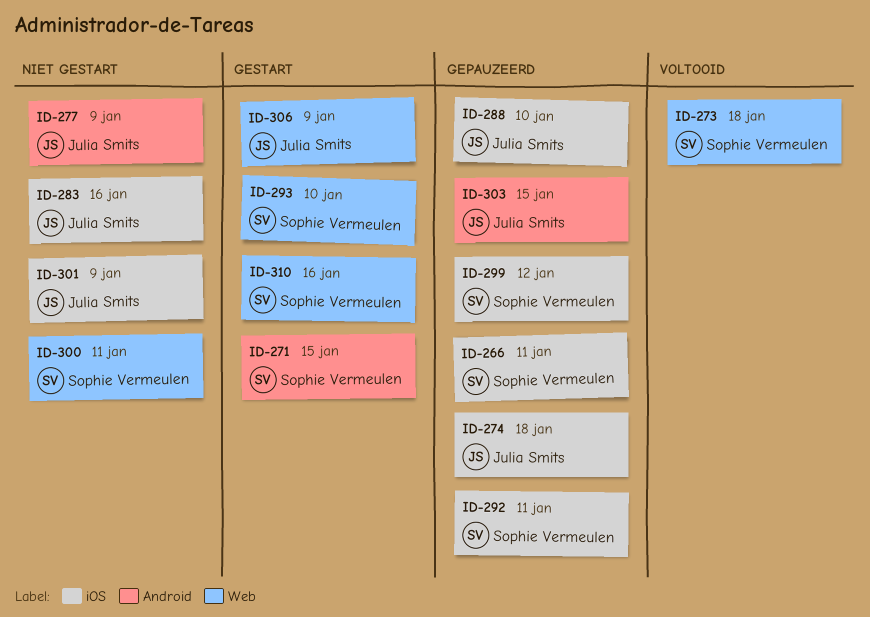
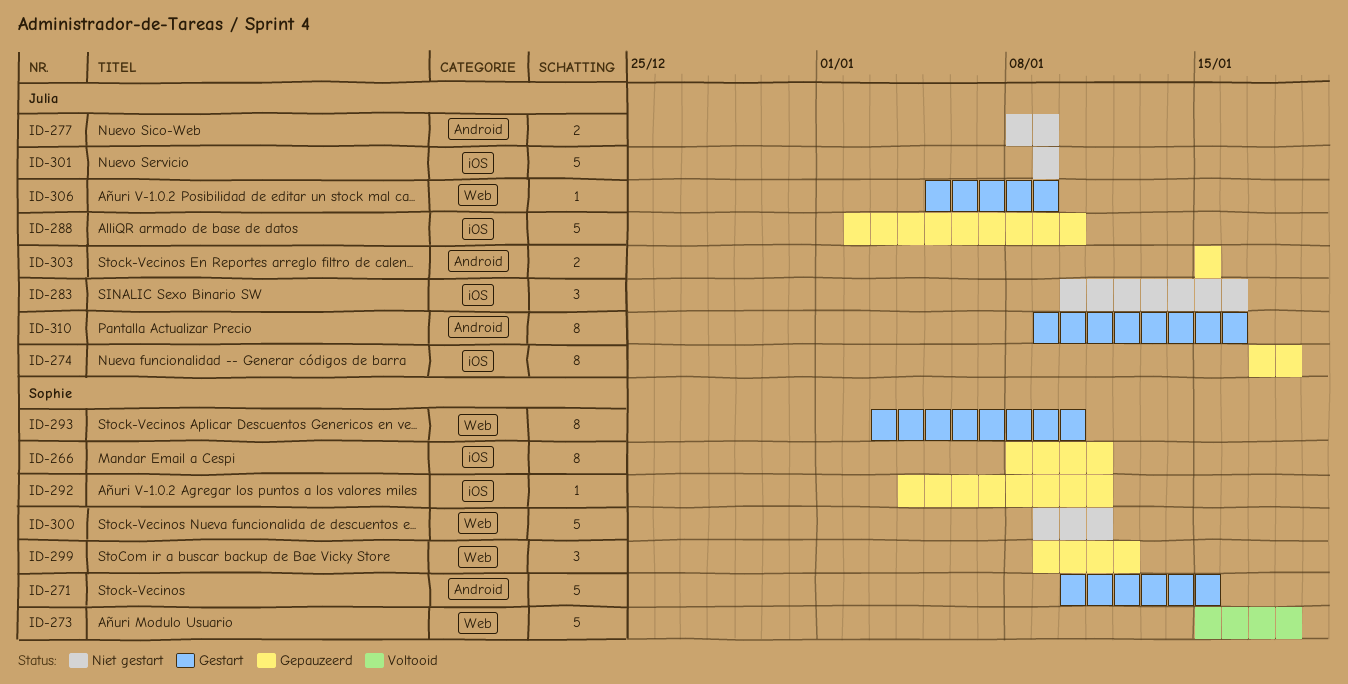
ID-299, label: iOS -> Web
ID-310, owner: Sophie Vermeulen -> Julia Smits
ID-310, label: Web -> Android

